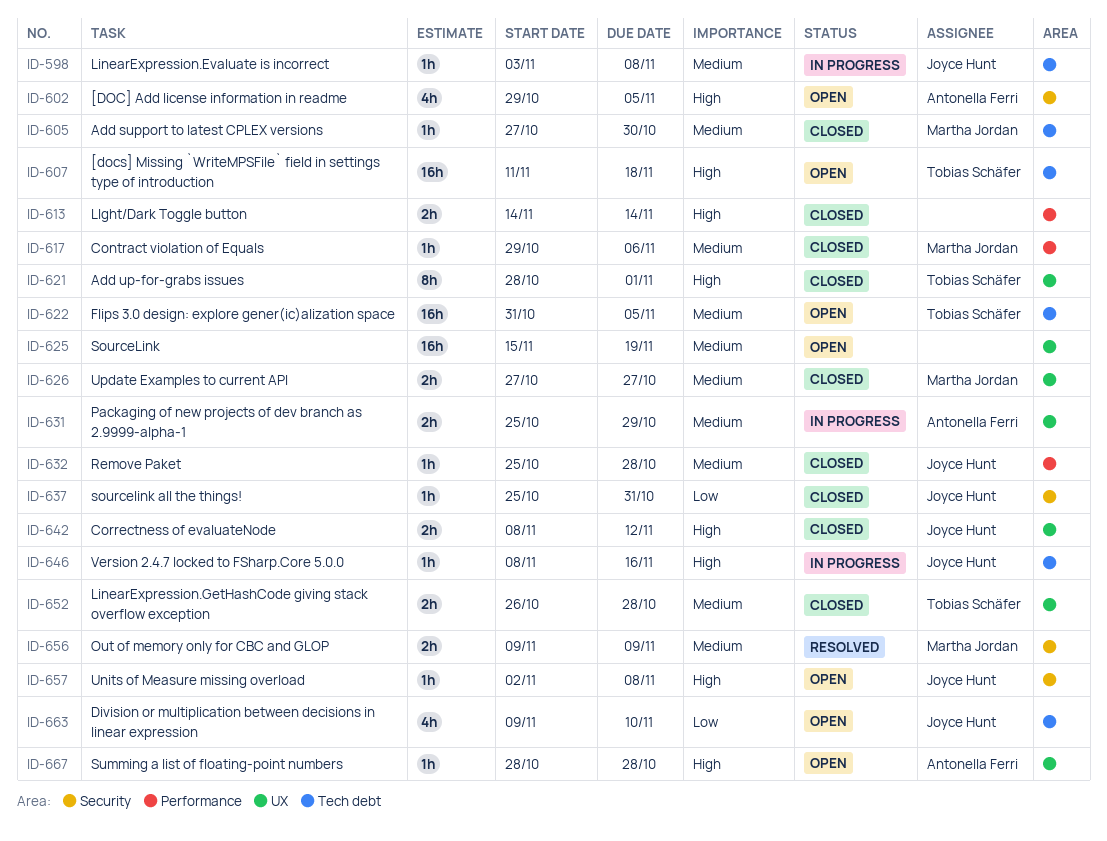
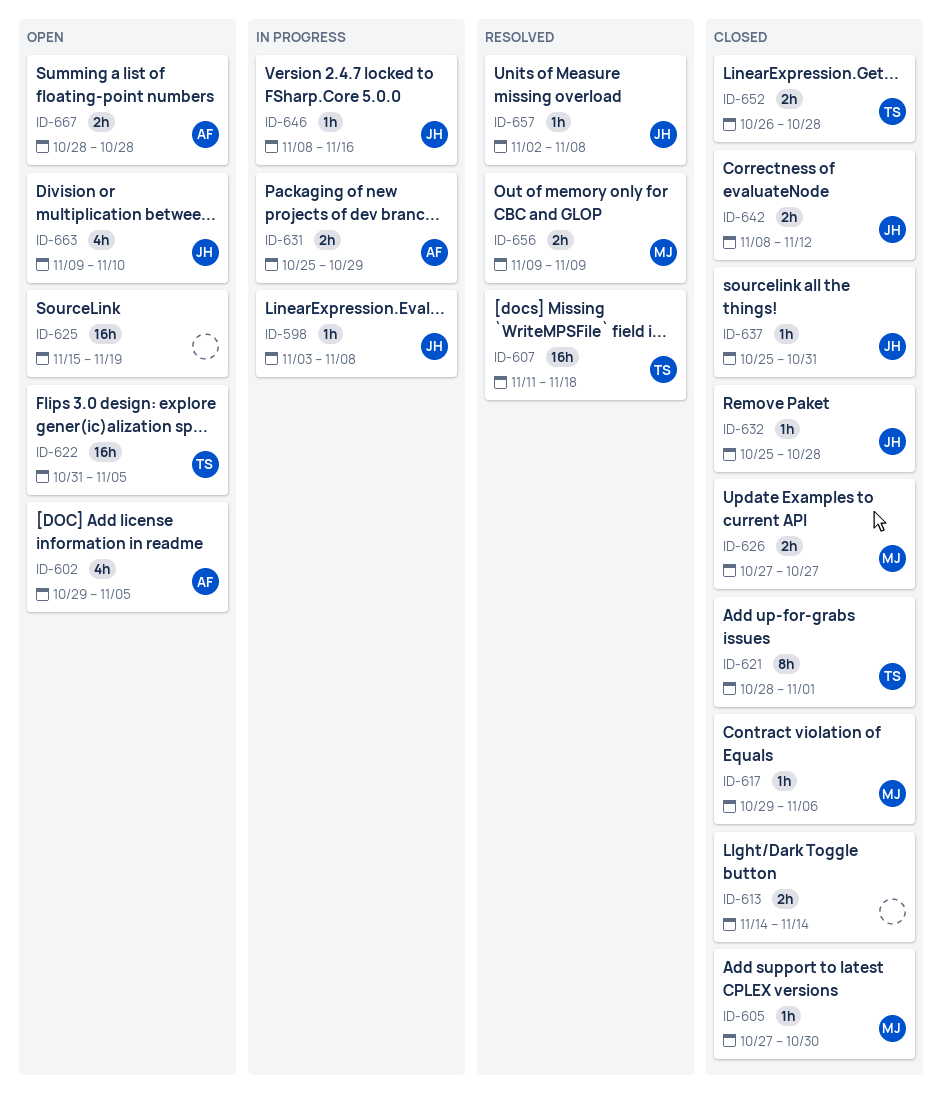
ID-607, status: Open -> Resolved
ID-657, status: Open -> Resolved
ID-667, estimate: 1h -> 2h

